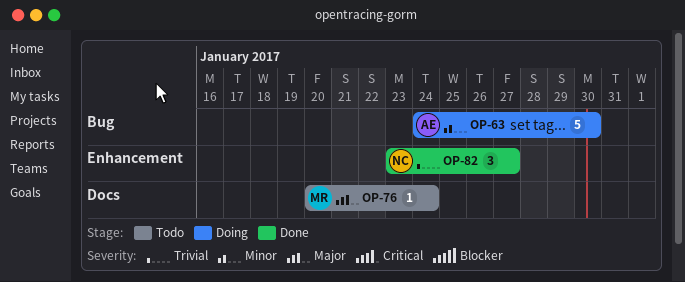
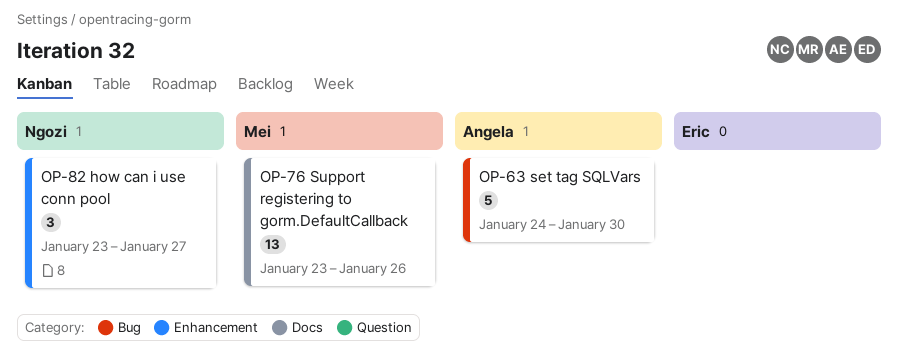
OP-76, estimate: 1 -> 13
OP-76, start: Jan 20 -> Jan 23
OP-76, due: Jan 24 -> Jan 26

